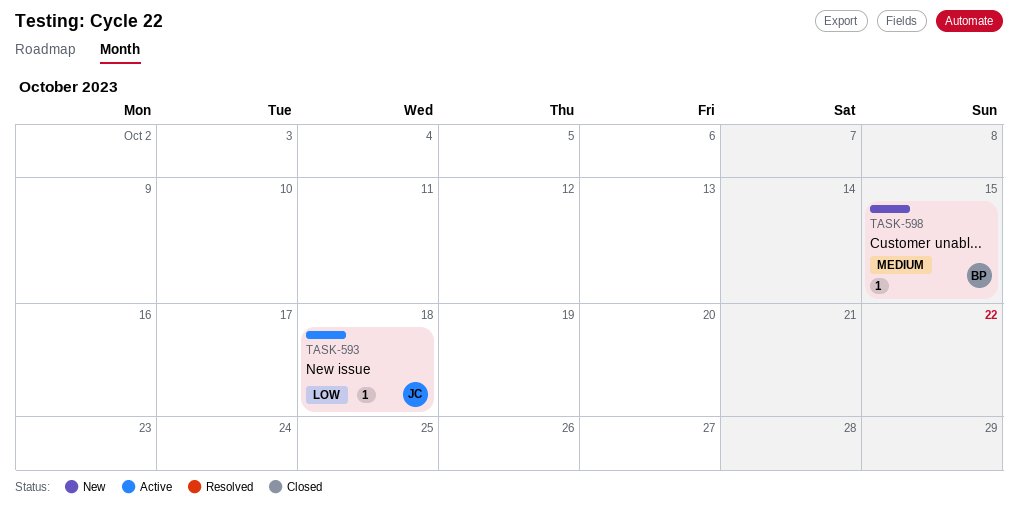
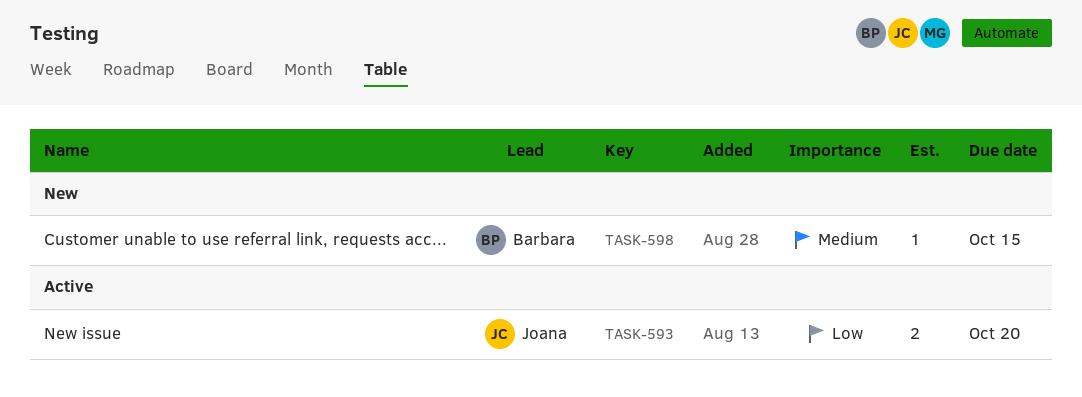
TASK-593, estimate: 1 -> 2
TASK-593, due: Oct 18 -> Oct 20

